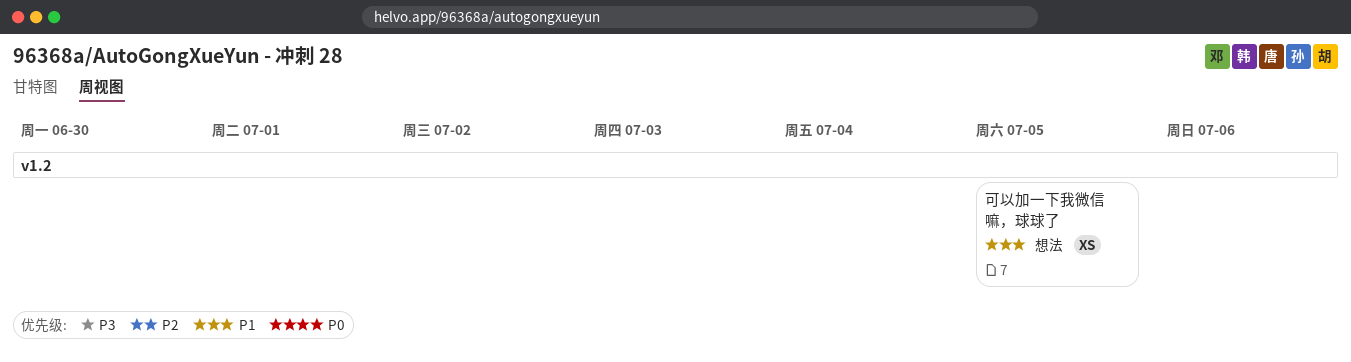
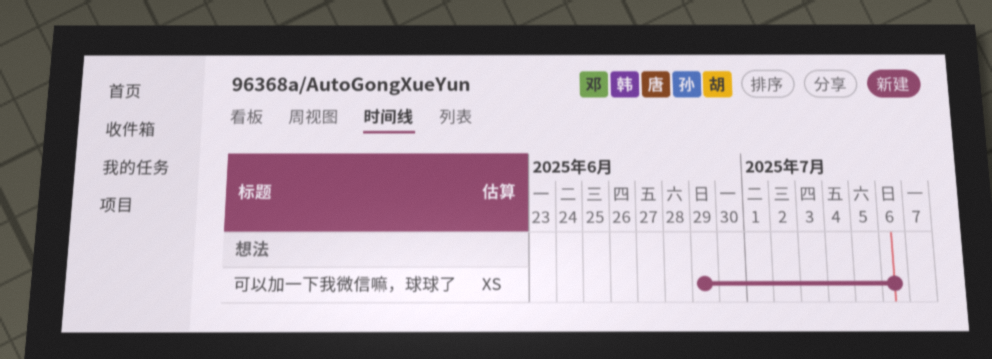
可以加一下我微信嘛，球球了, due: Jul 5 -> Jul 6

